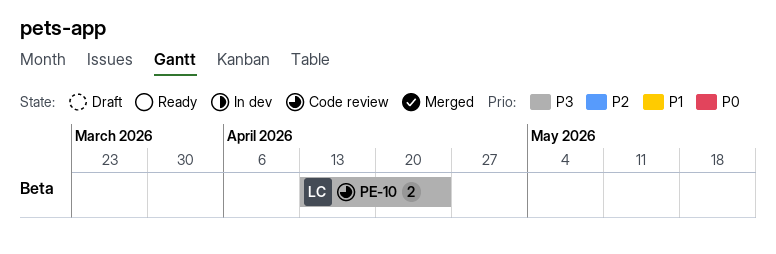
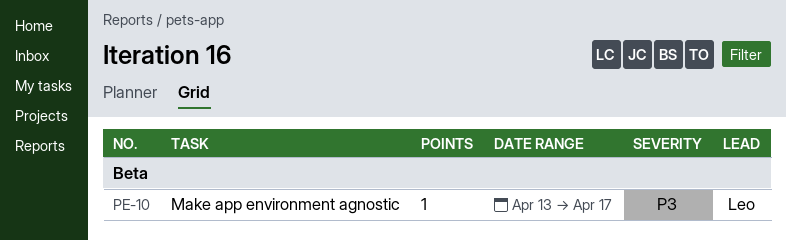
PE-10, estimate: 2 -> 1
PE-10, due: Apr 24 -> Apr 17

